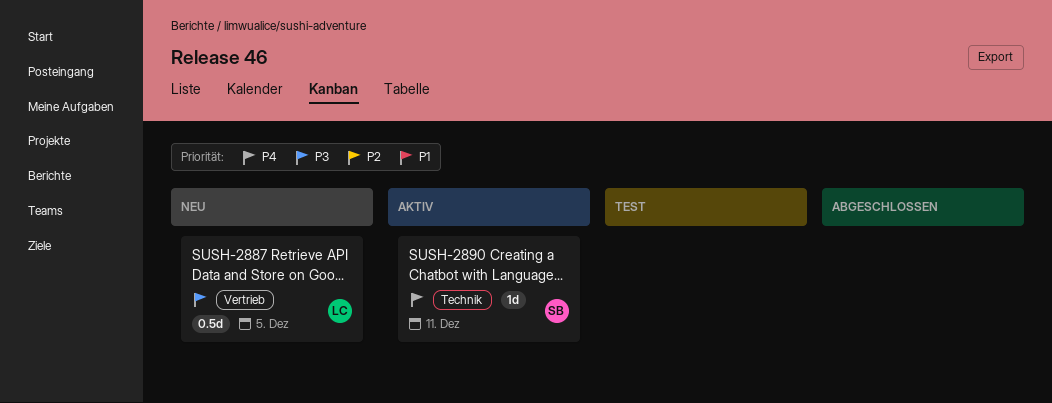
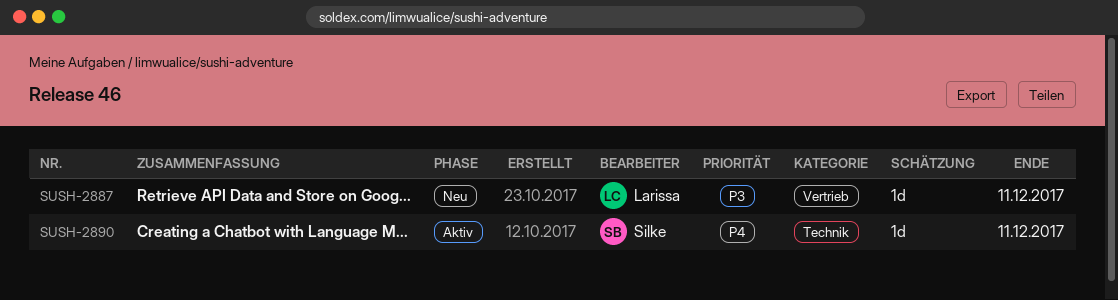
SUSH-2887, estimate: 0.5d -> 1d
SUSH-2887, due: Dec 5 -> Dec 11

